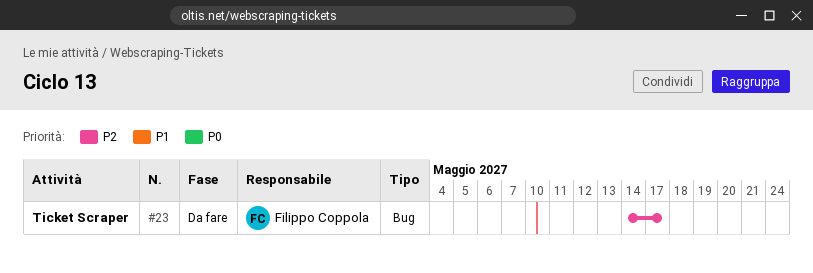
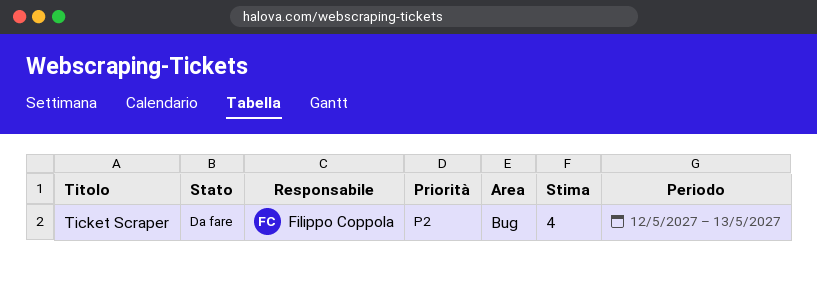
Ticket Scraper, start: May 14 -> May 12
Ticket Scraper, due: May 17 -> May 13

